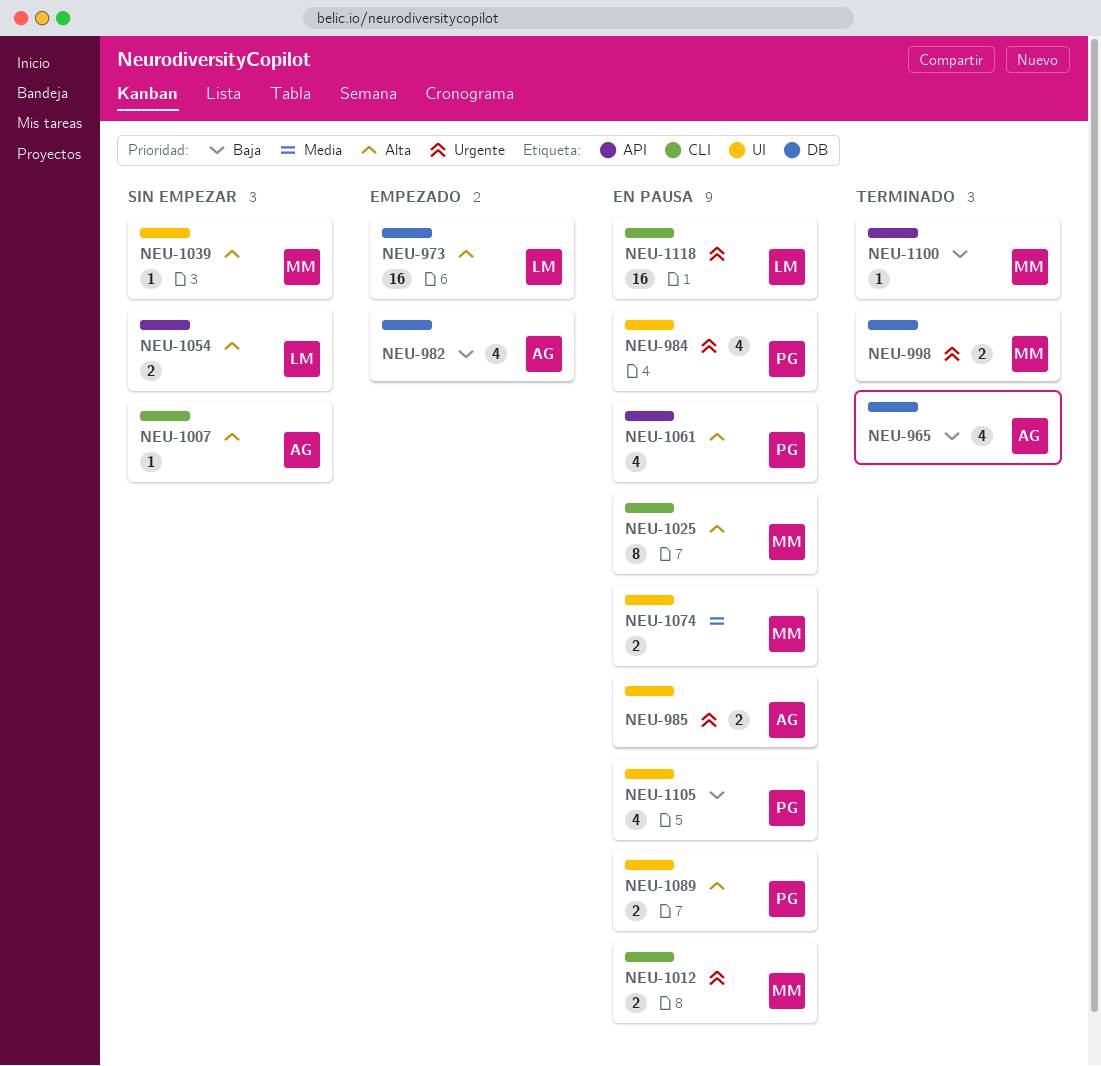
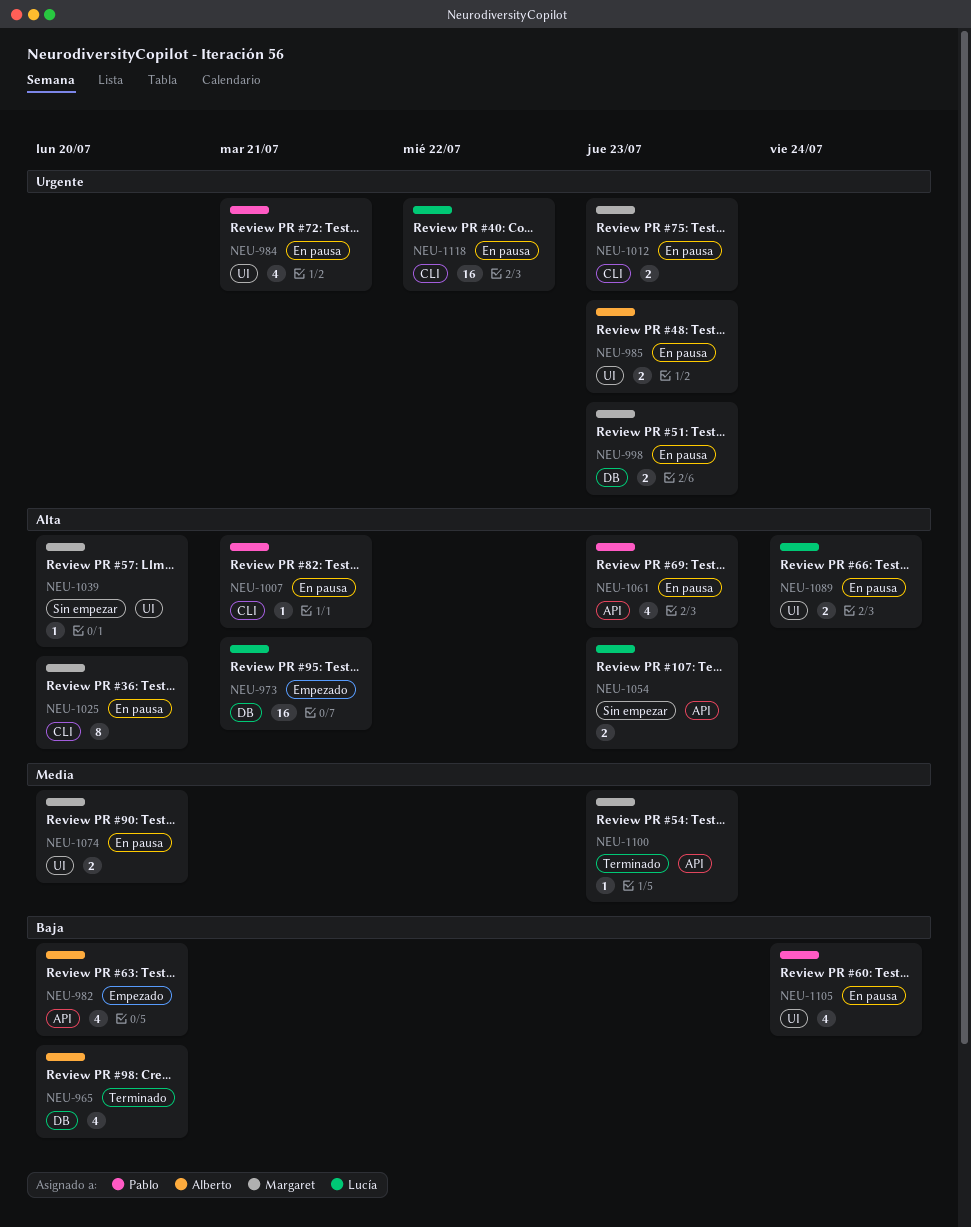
NEU-982, label: DB -> API
NEU-998, status: Terminado -> En pausa
NEU-1007, status: Sin empezar -> En pausa
NEU-1007, owner: Alberto -> Pablo
NEU-1089, owner: Pablo -> Lucía
NEU-1100, priority: Baja -> Media

